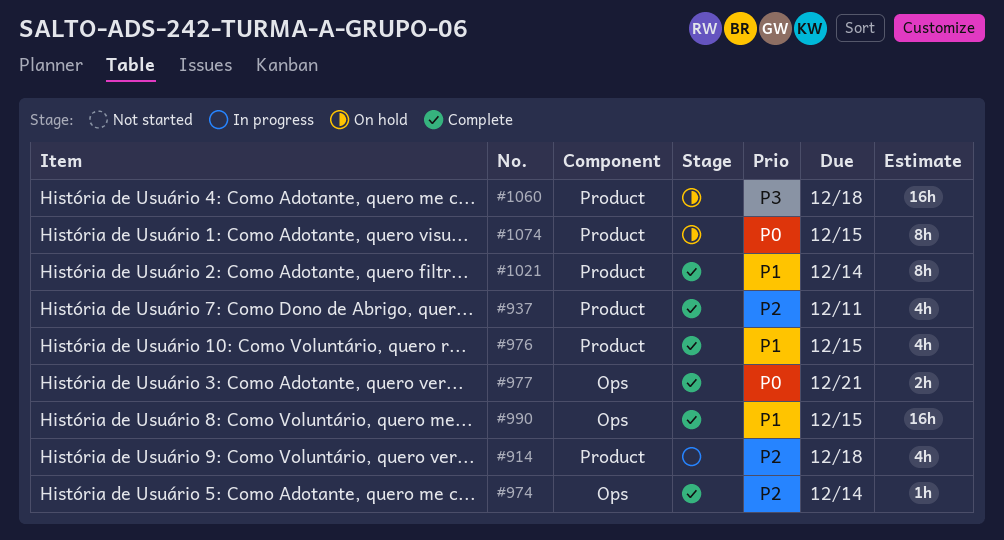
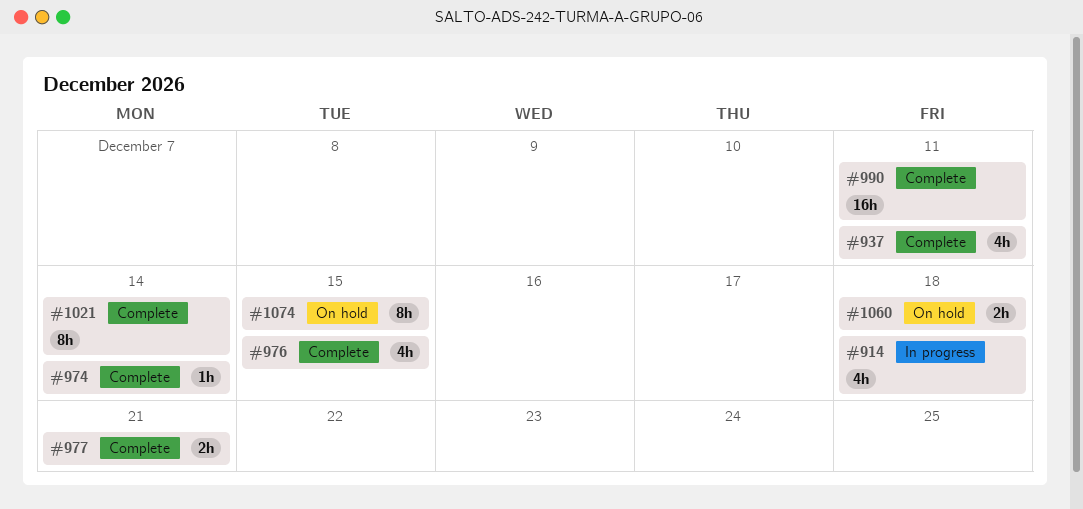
#990, due: Dec 15 -> Dec 11
#1060, estimate: 16h -> 2h

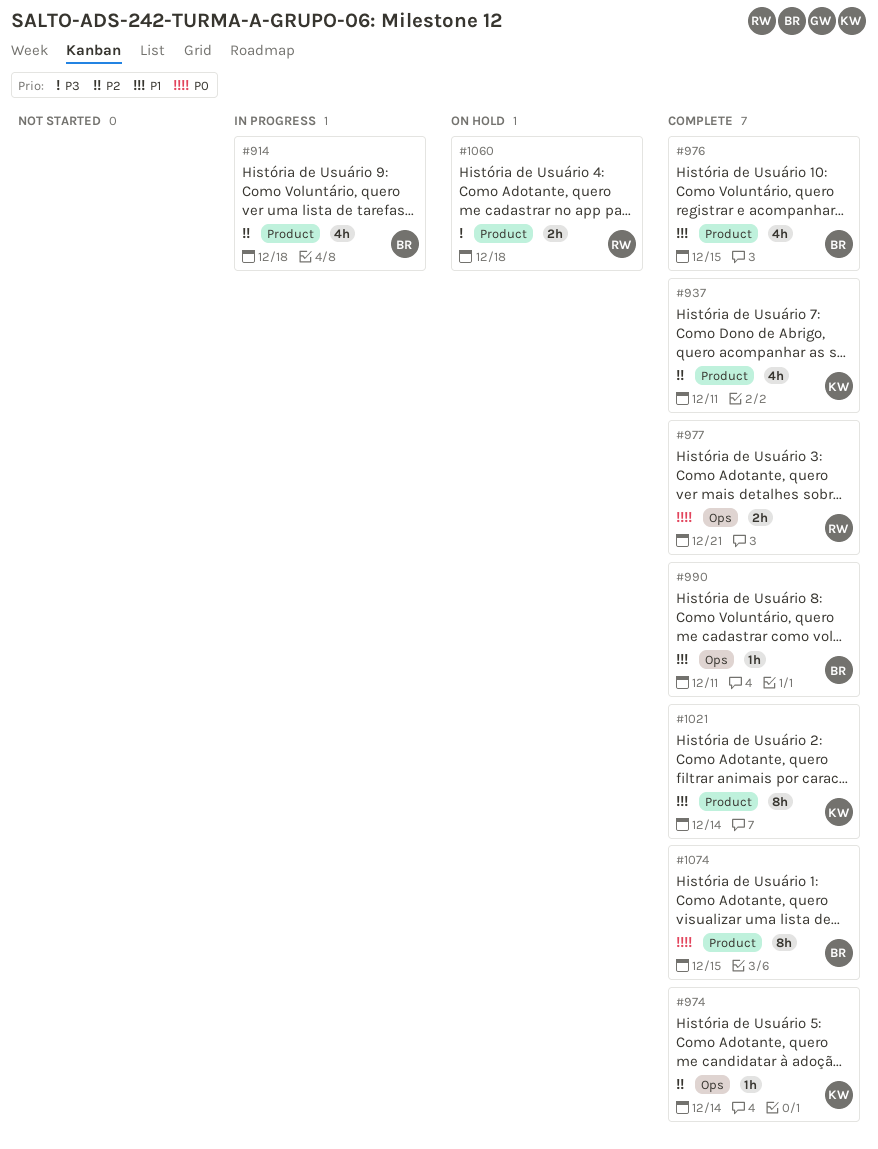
#990, estimate: 16h -> 1h
#1074, status: On hold -> Complete

